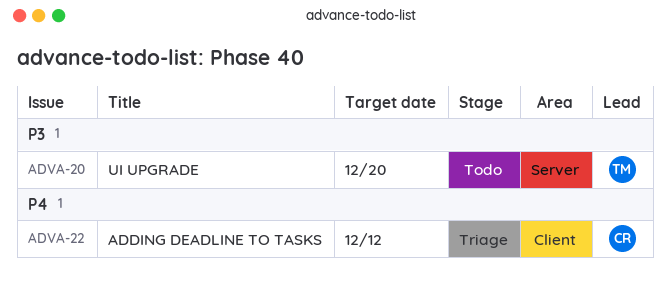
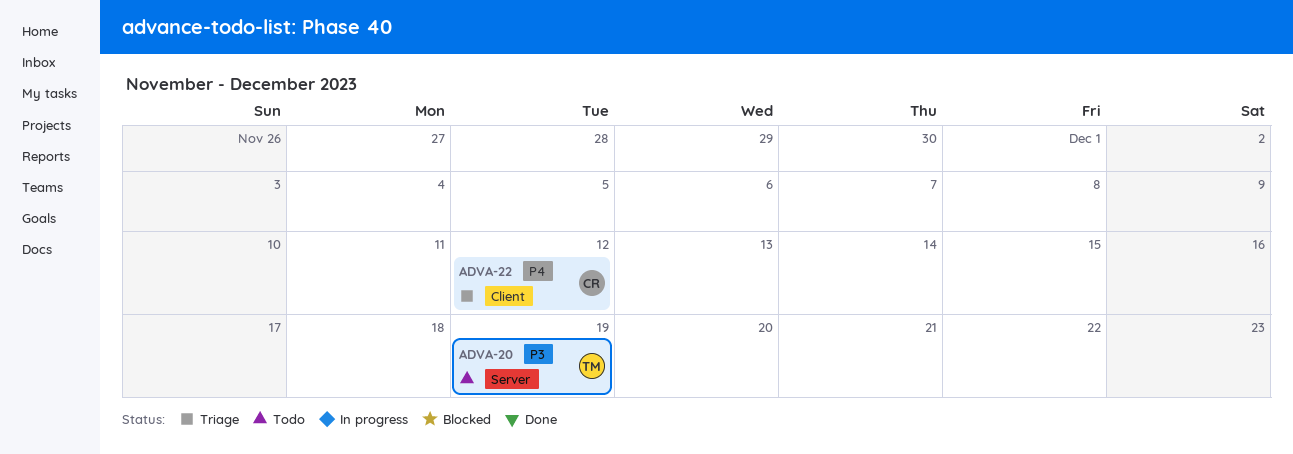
ADVA-20, due: Dec 20 -> Dec 19

